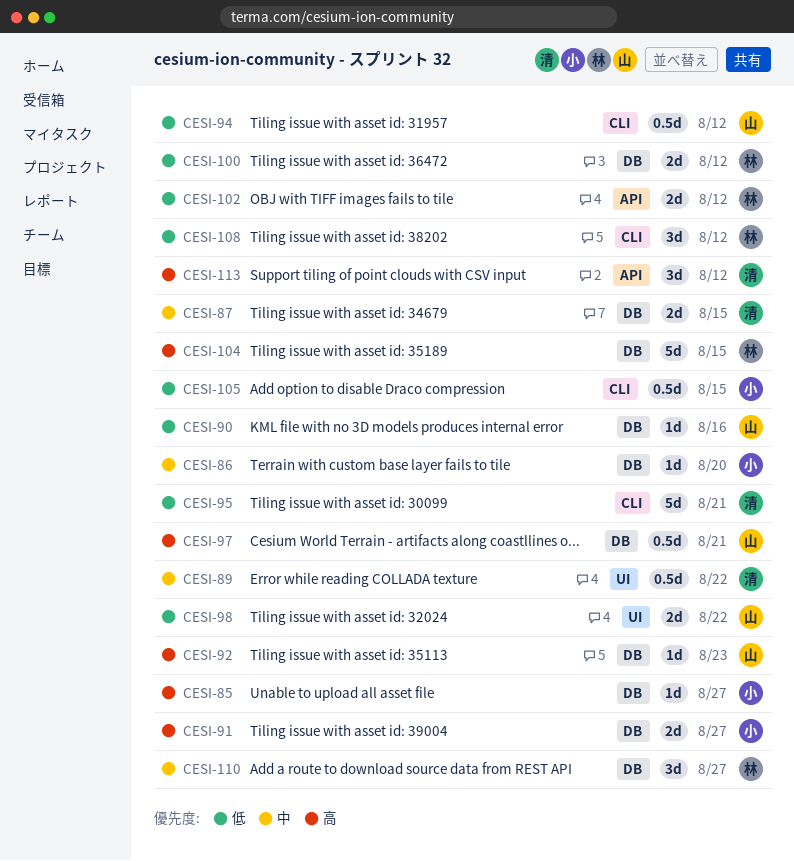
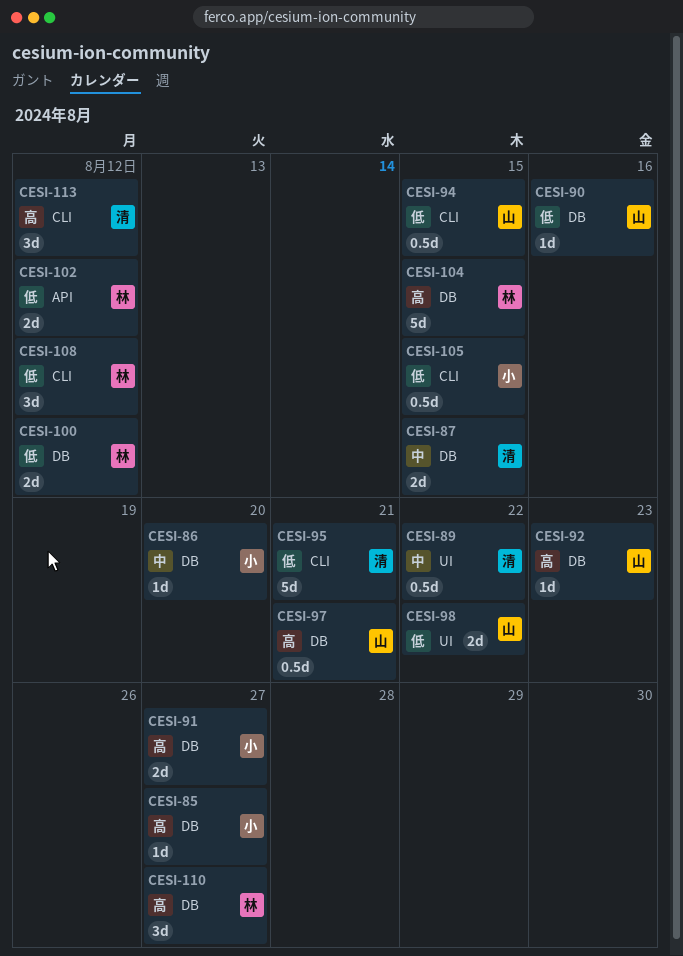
CESI-94, due: Aug 12 -> Aug 15
CESI-110, priority: 中 -> 高
CESI-113, label: API -> CLI

